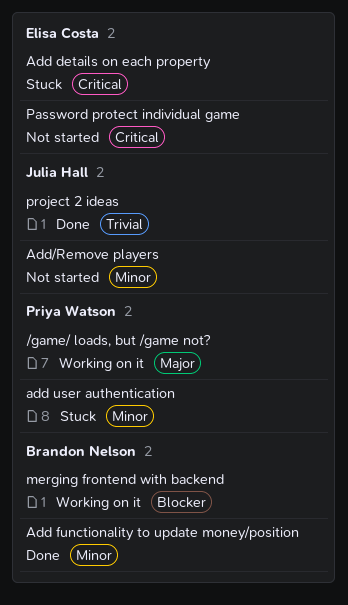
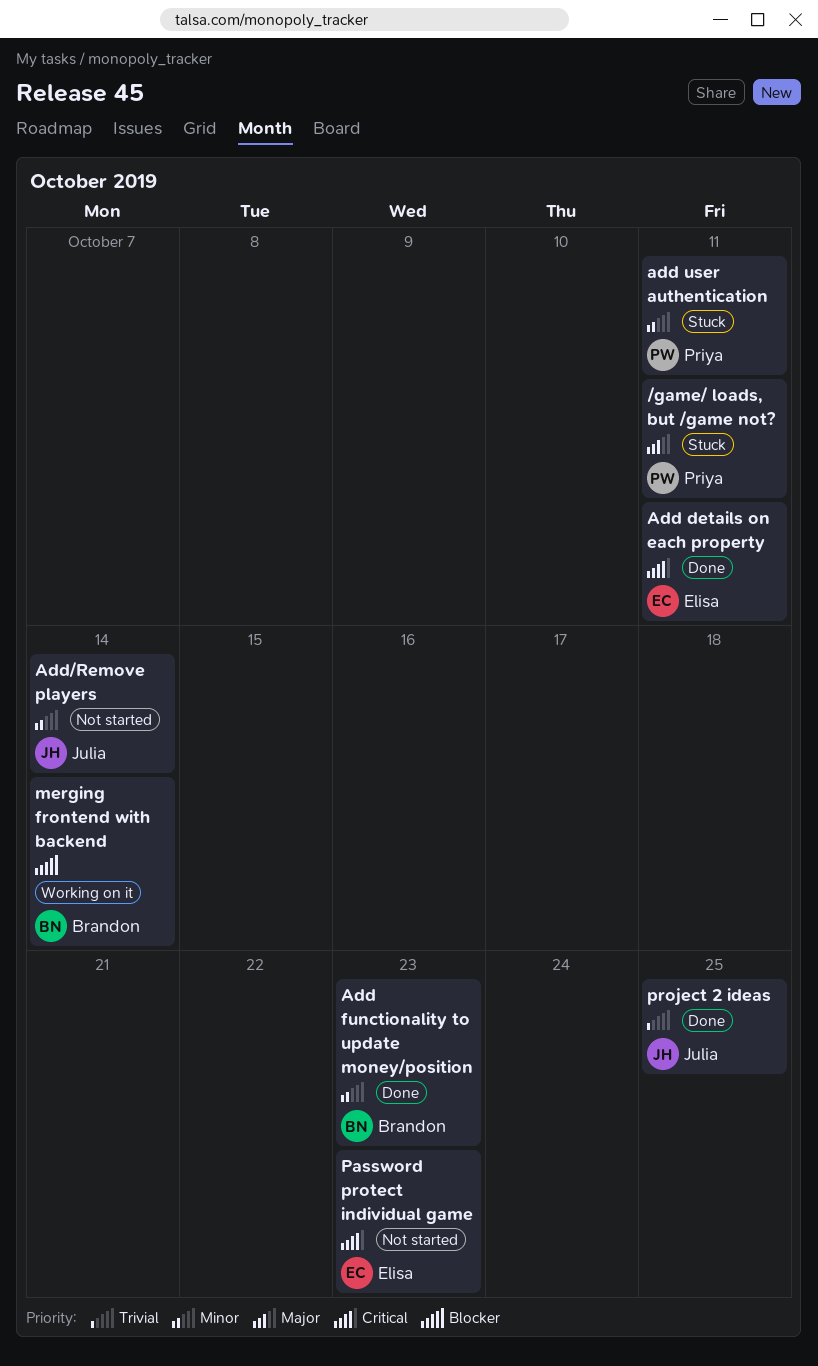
/game/ loads, but /game not?, status: Working on it -> Stuck
Add details on each property, status: Stuck -> Done

